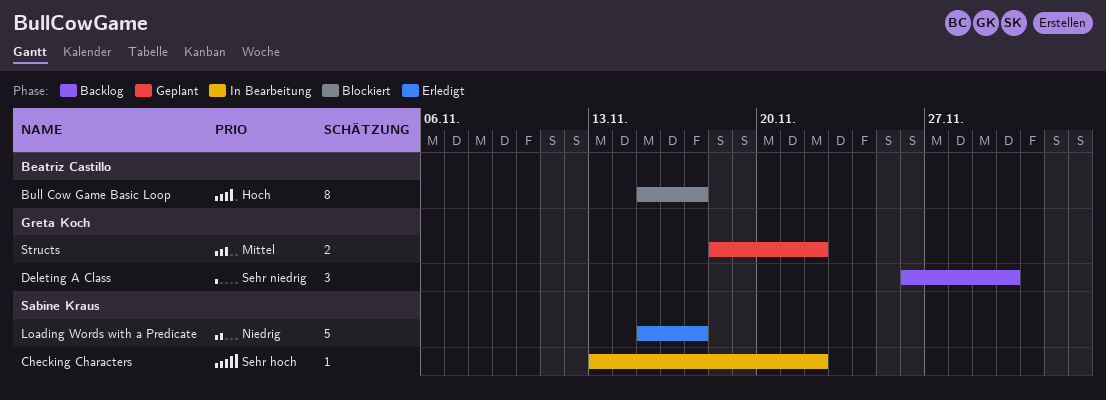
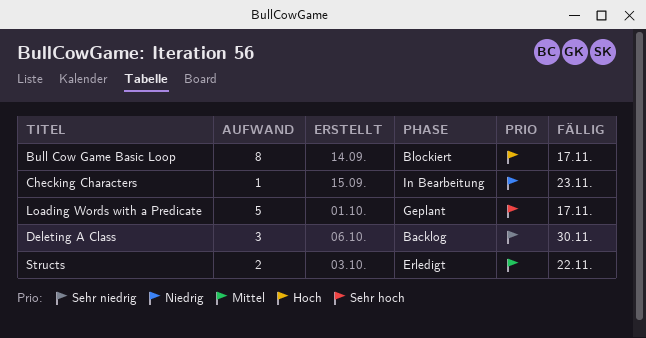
Checking Characters, priority: Sehr hoch -> Niedrig
Checking Characters, due: Nov 22 -> Nov 23
Loading Words with a Predicate, status: Erledigt -> Geplant
Loading Words with a Predicate, priority: Niedrig -> Sehr hoch
Structs, status: Geplant -> Erledigt

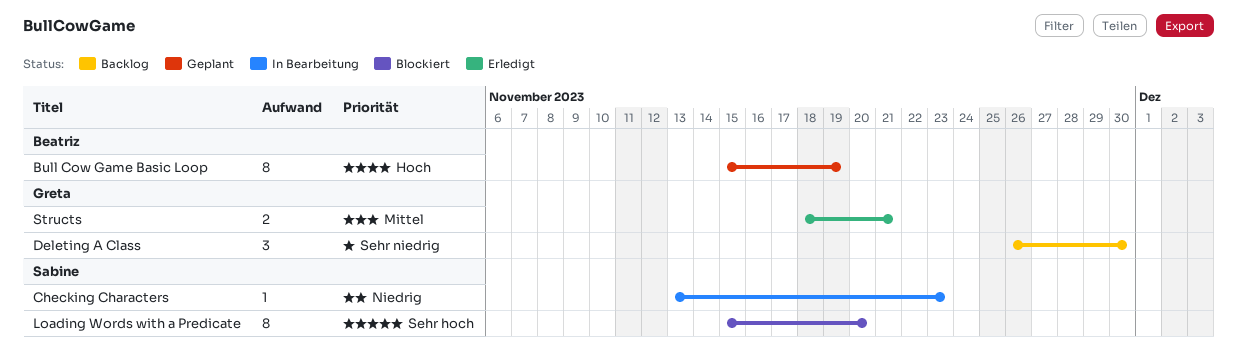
Bull Cow Game Basic Loop, status: Blockiert -> Geplant
Bull Cow Game Basic Loop, due: Nov 17 -> Nov 19
Loading Words with a Predicate, status: Geplant -> Blockiert
Loading Words with a Predicate, estimate: 5 -> 8
Loading Words with a Predicate, due: Nov 17 -> Nov 20
Structs, due: Nov 22 -> Nov 21

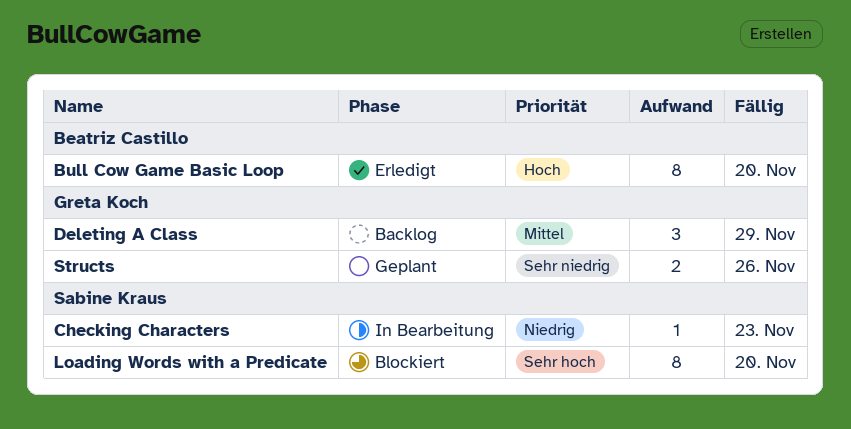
Bull Cow Game Basic Loop, status: Geplant -> Erledigt
Bull Cow Game Basic Loop, due: Nov 19 -> Nov 20
Deleting A Class, priority: Sehr niedrig -> Mittel
Deleting A Class, due: Nov 30 -> Nov 29
Structs, status: Erledigt -> Geplant
Structs, priority: Mittel -> Sehr niedrig
Structs, due: Nov 21 -> Nov 26

